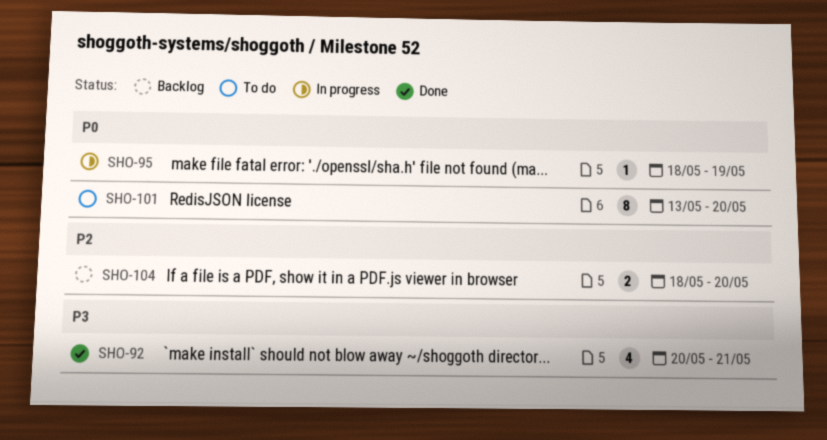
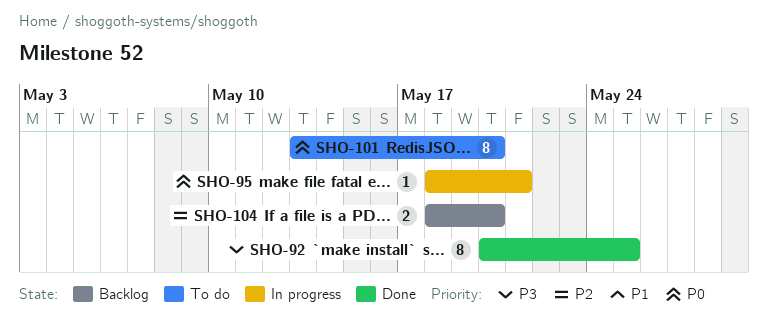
SHO-92, estimate: 4 -> 8
SHO-92, due: May 21 -> May 25
SHO-95, due: May 19 -> May 21

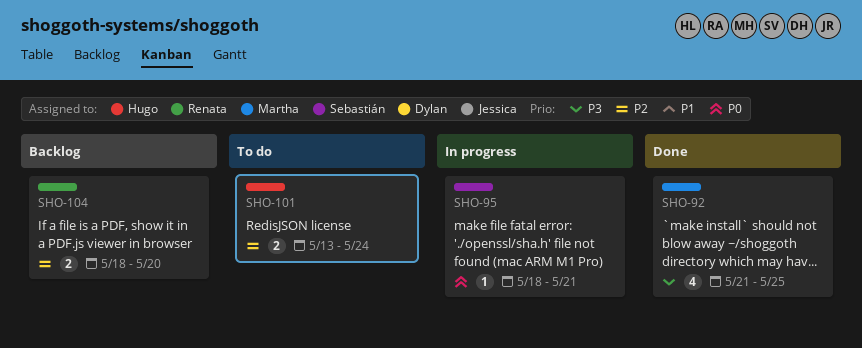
SHO-92, estimate: 8 -> 4
SHO-92, start: May 20 -> May 21
SHO-101, priority: P0 -> P2
SHO-101, estimate: 8 -> 2
SHO-101, due: May 20 -> May 24

